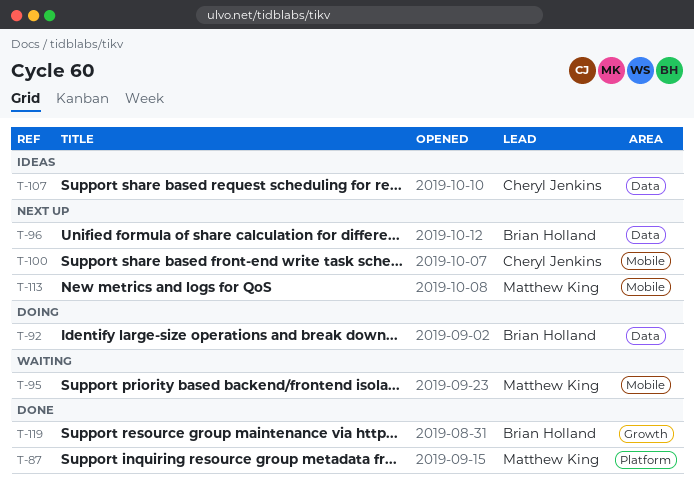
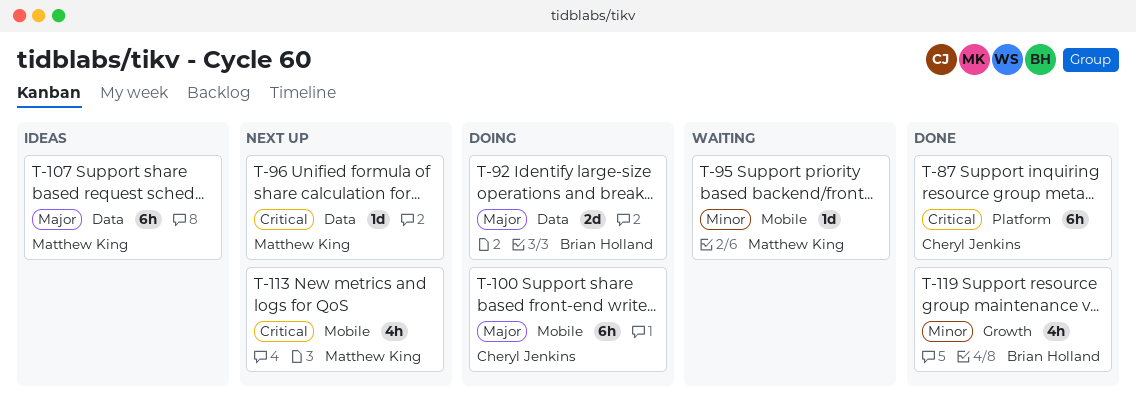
T-87, owner: Matthew King -> Cheryl Jenkins
T-96, owner: Brian Holland -> Matthew King
T-100, status: Next up -> Doing
T-107, owner: Cheryl Jenkins -> Matthew King

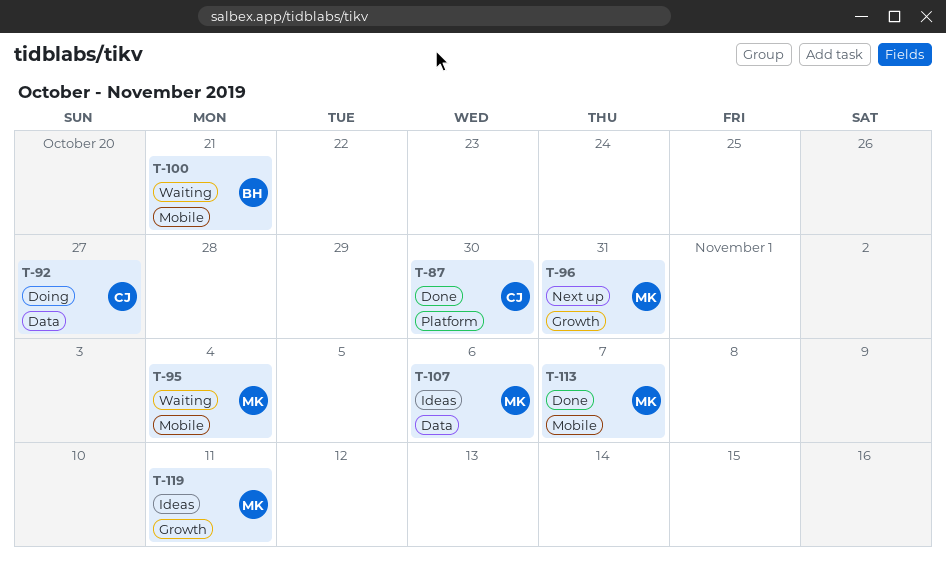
T-92, owner: Brian Holland -> Cheryl Jenkins
T-96, label: Data -> Growth
T-100, status: Doing -> Waiting
T-100, owner: Cheryl Jenkins -> Brian Holland
T-113, status: Next up -> Done
T-119, status: Done -> Ideas
T-119, owner: Brian Holland -> Matthew King

